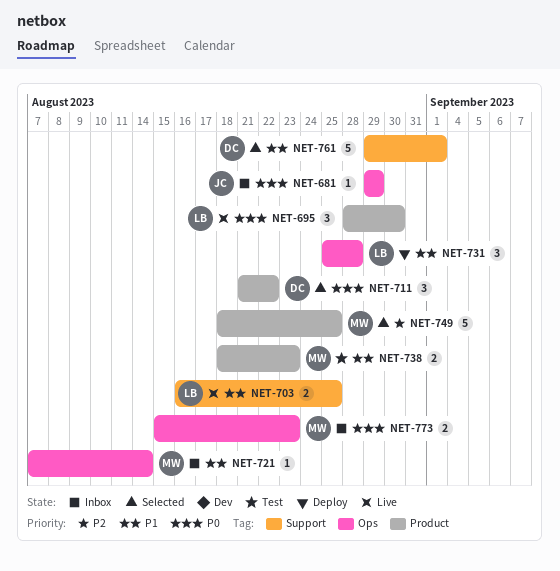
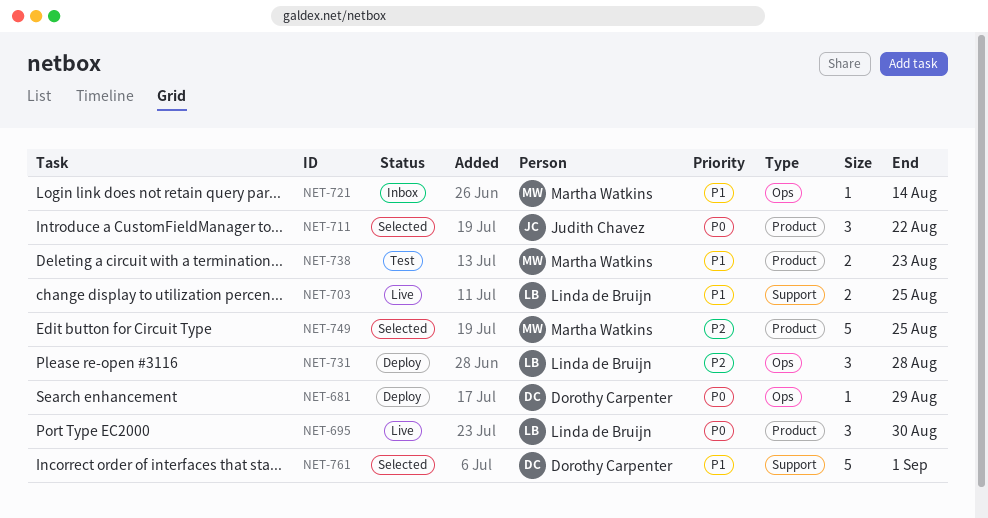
NET-681, status: Inbox -> Deploy
NET-681, owner: Judith Chavez -> Dorothy Carpenter
NET-711, owner: Dorothy Carpenter -> Judith Chavez
NET-731, priority: P1 -> P2
NET-773: present -> none

